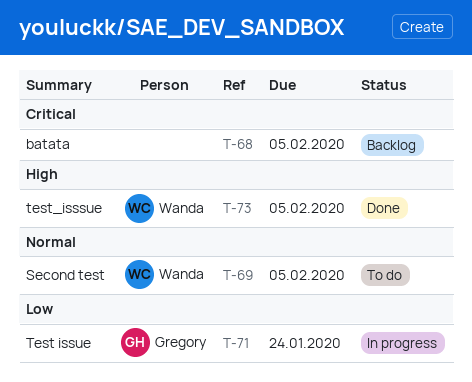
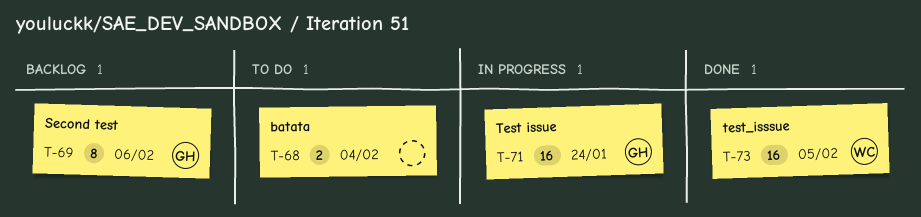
T-68, status: Backlog -> To do
T-68, due: Feb 5 -> Feb 4
T-69, status: To do -> Backlog
T-69, owner: Wanda -> Gregory
T-69, due: Feb 5 -> Feb 6

